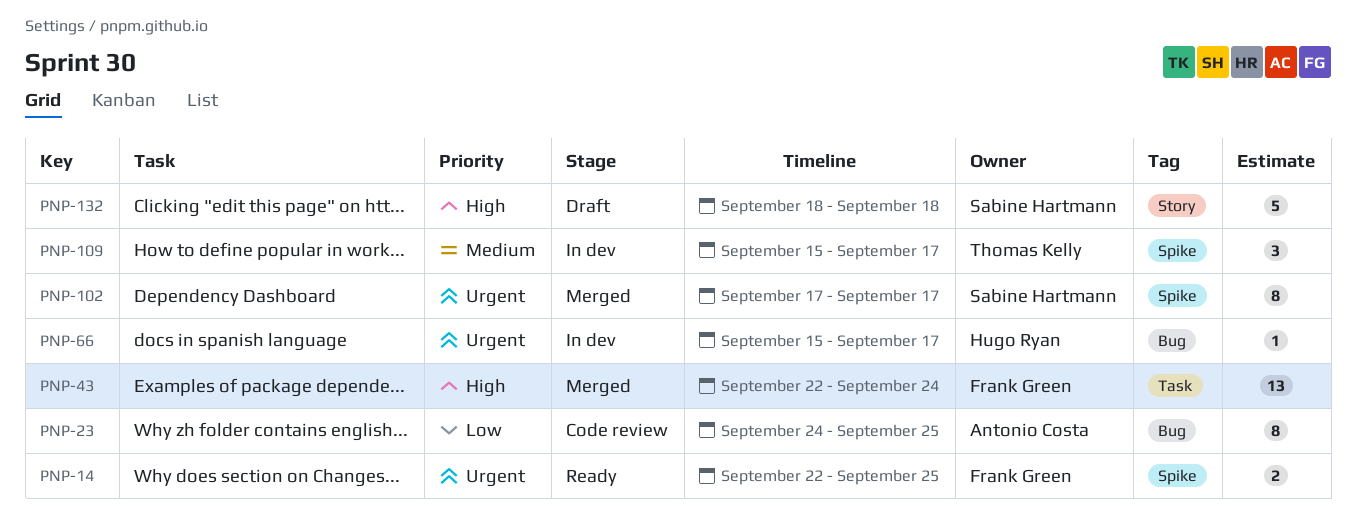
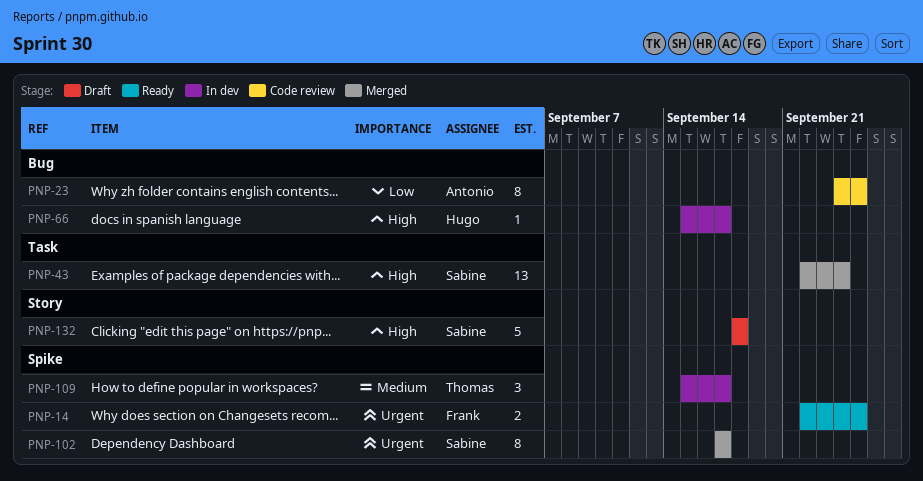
PNP-43, owner: Frank Green -> Sabine Hartmann
PNP-66, priority: Urgent -> High

